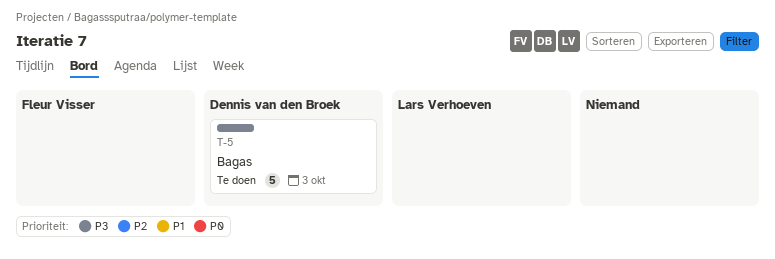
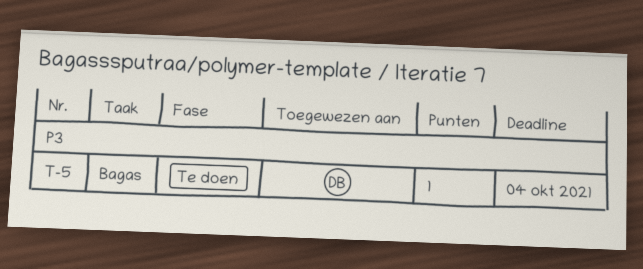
T-5, estimate: 5 -> 1
T-5, due: Oct 3 -> Oct 4

